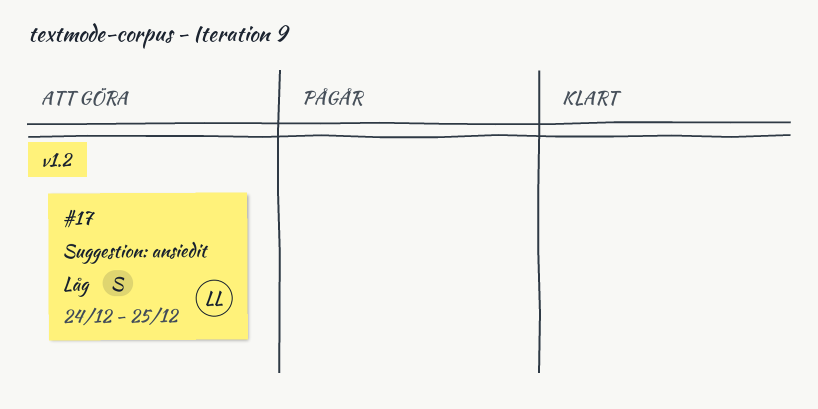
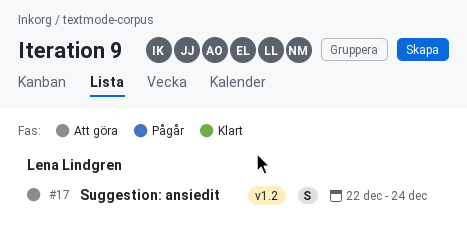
#17, start: Dec 24 -> Dec 22
#17, due: Dec 25 -> Dec 24

